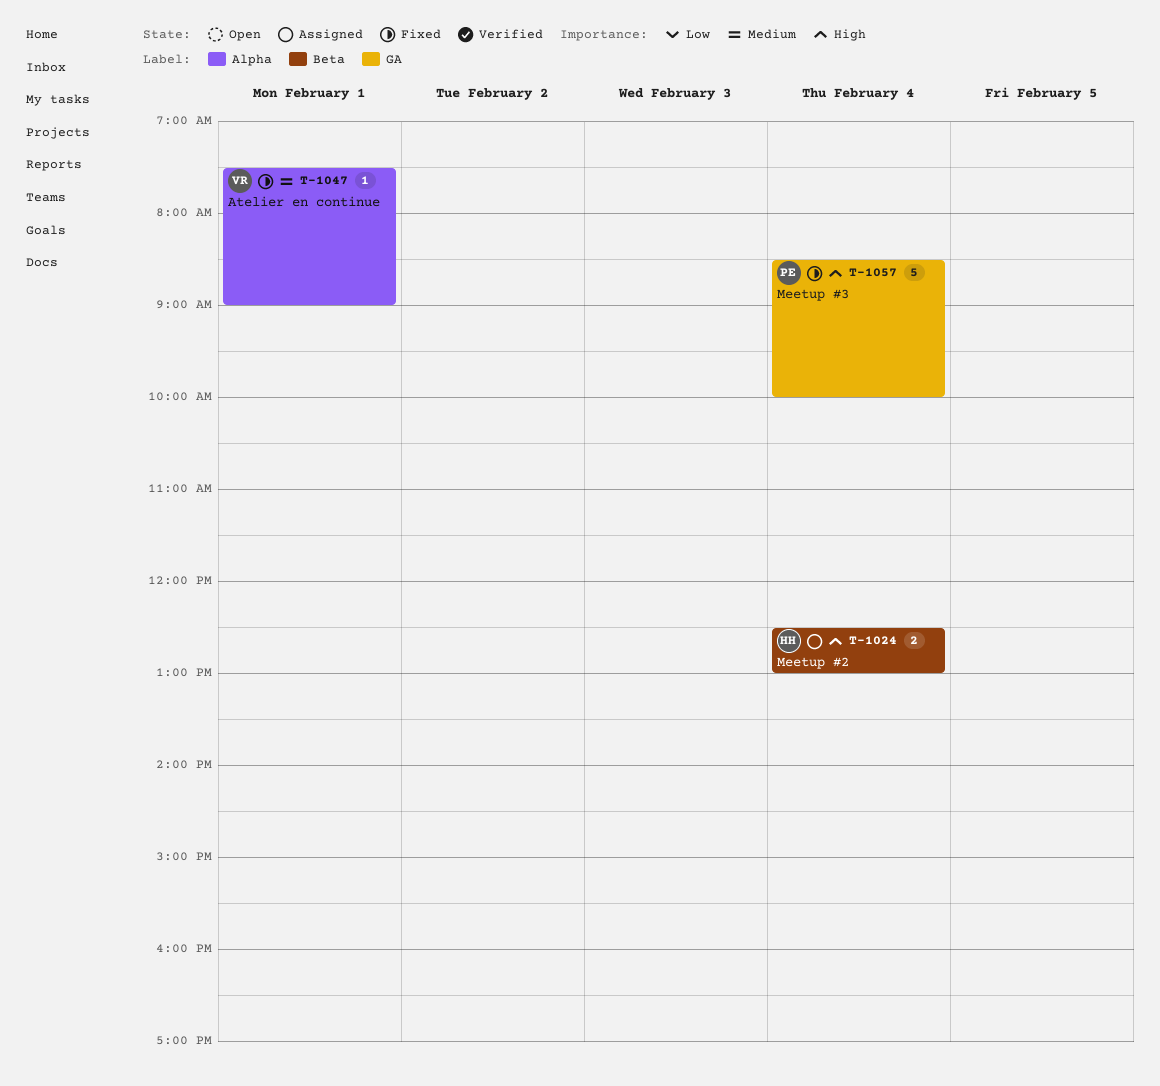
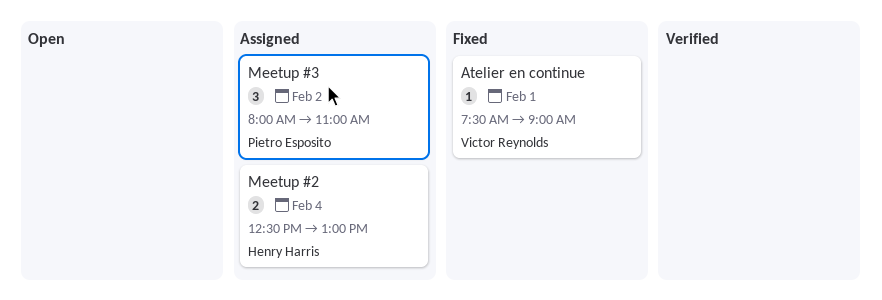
Meetup #3, status: Fixed -> Assigned
Meetup #3, estimate: 5 -> 3
Meetup #3, day: Feb 4 -> Feb 2
Meetup #3, begins: 08:30 -> 08:00
Meetup #3, ends: 10:00 -> 11:00

